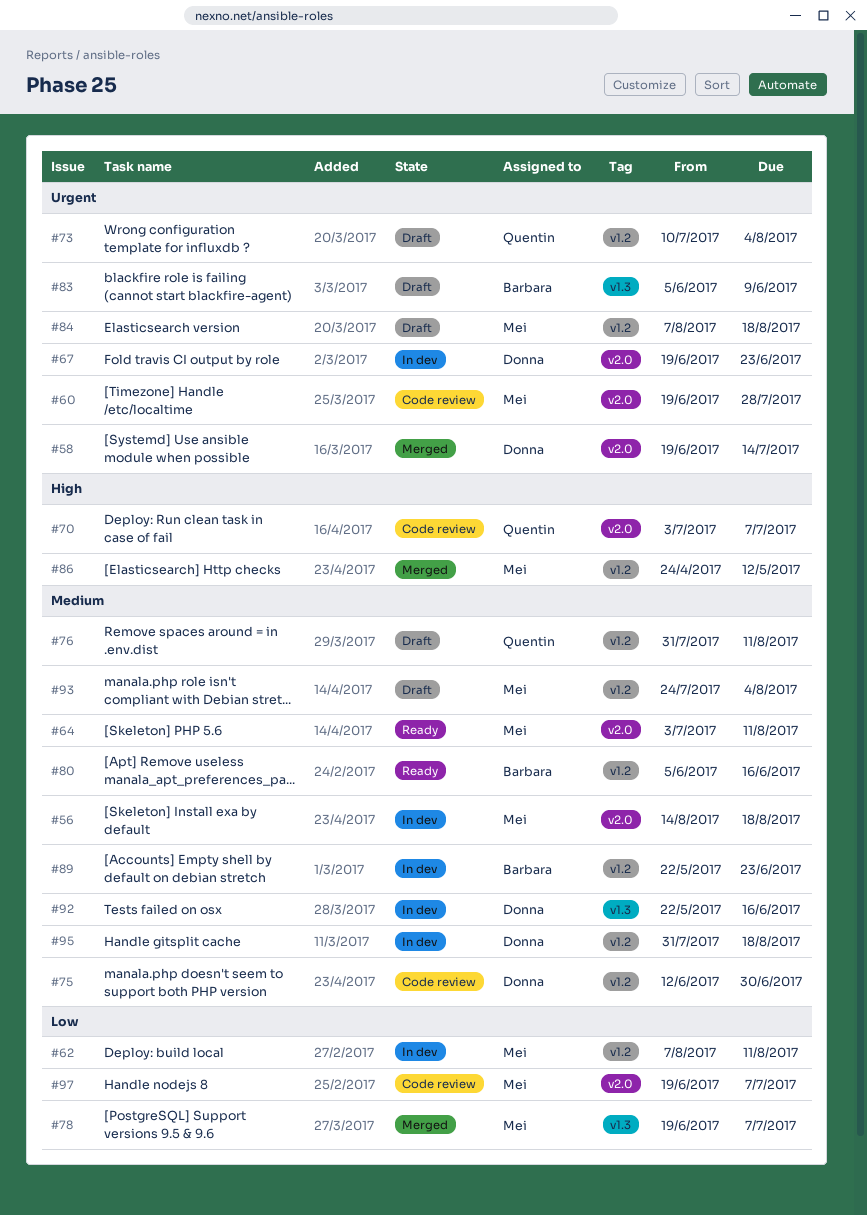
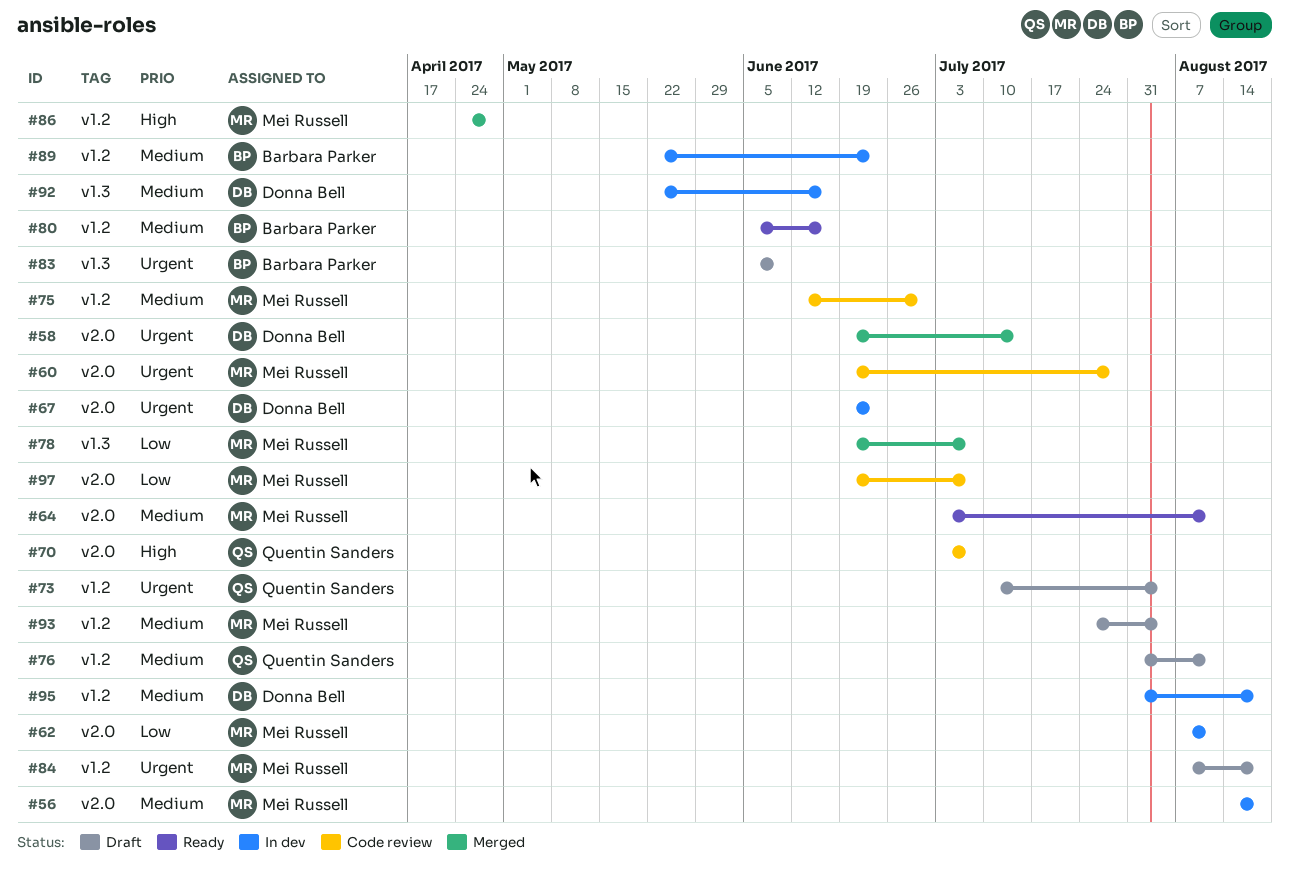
#62, label: v1.2 -> v2.0
#75, owner: Donna Bell -> Mei Russell
#86, due: May 12 -> Apr 28

